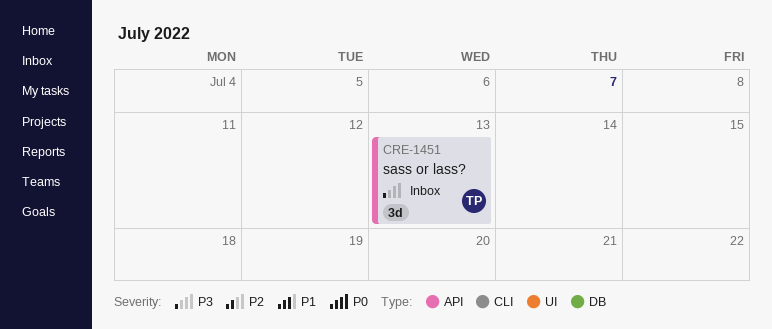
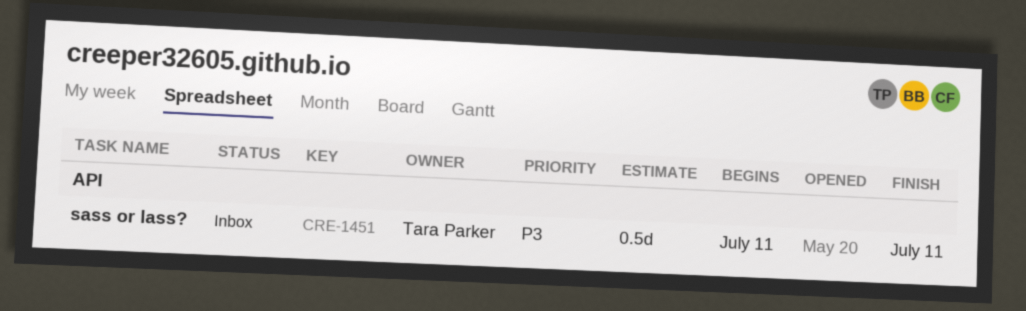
CRE-1451, estimate: 3d -> 0.5d
CRE-1451, due: Jul 13 -> Jul 11

